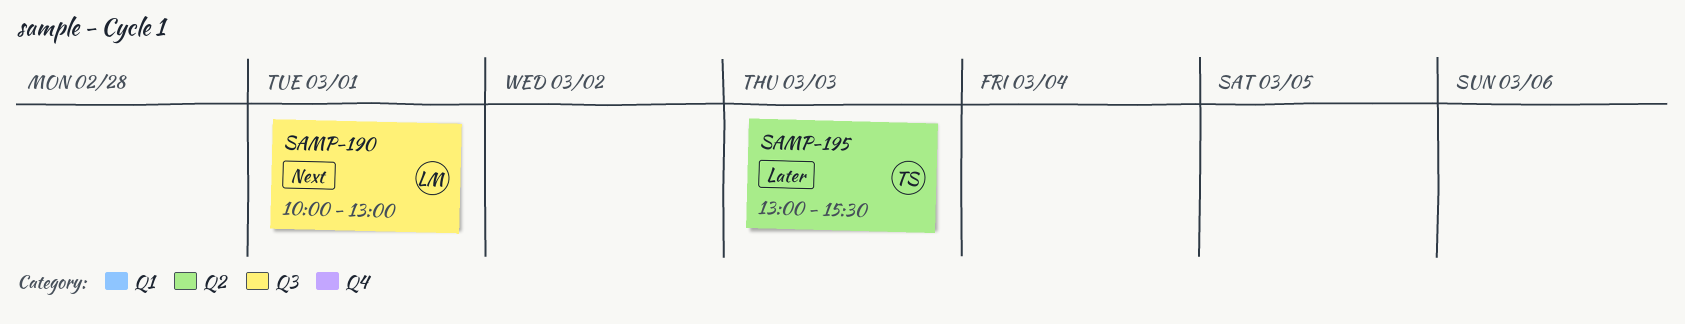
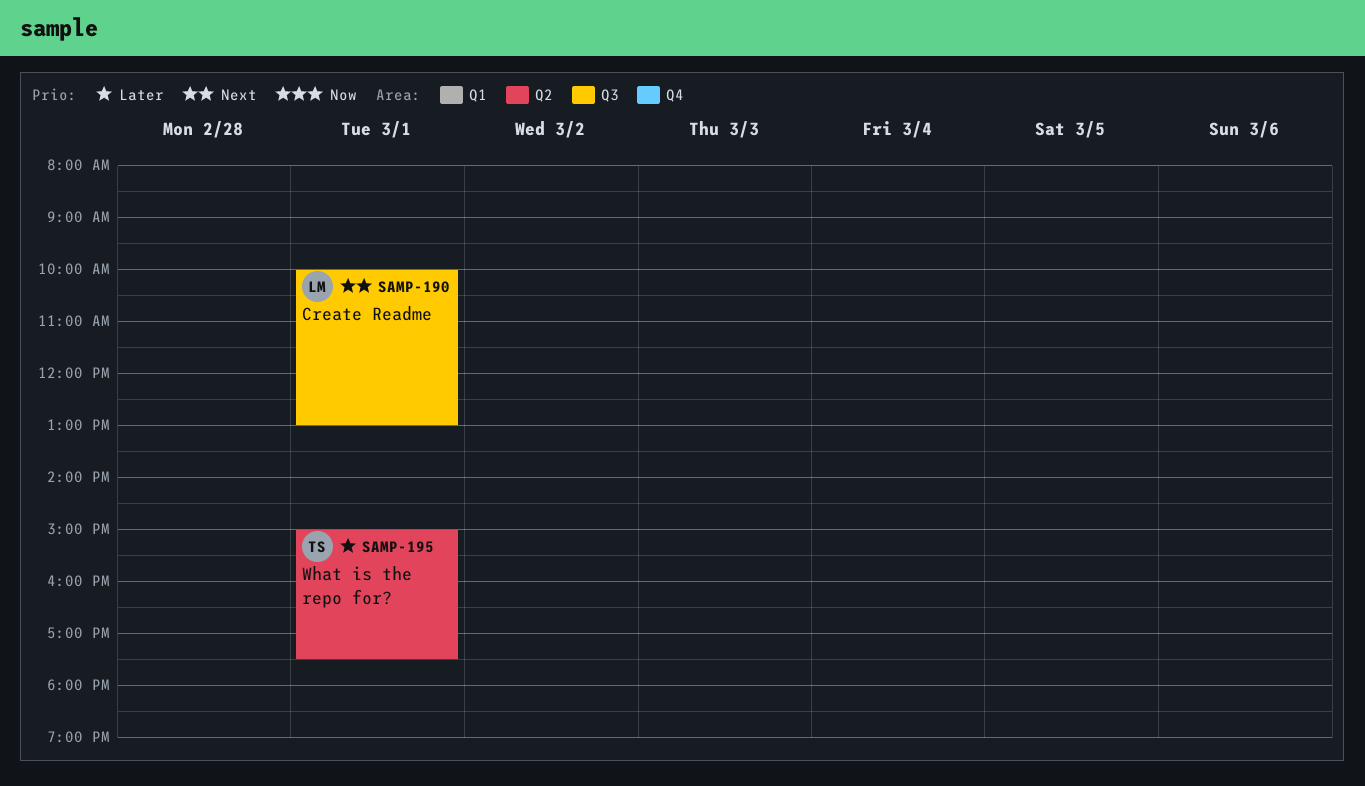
SAMP-195, day: Mar 3 -> Mar 1
SAMP-195, begins: 13:00 -> 15:00
SAMP-195, ends: 15:30 -> 17:30

